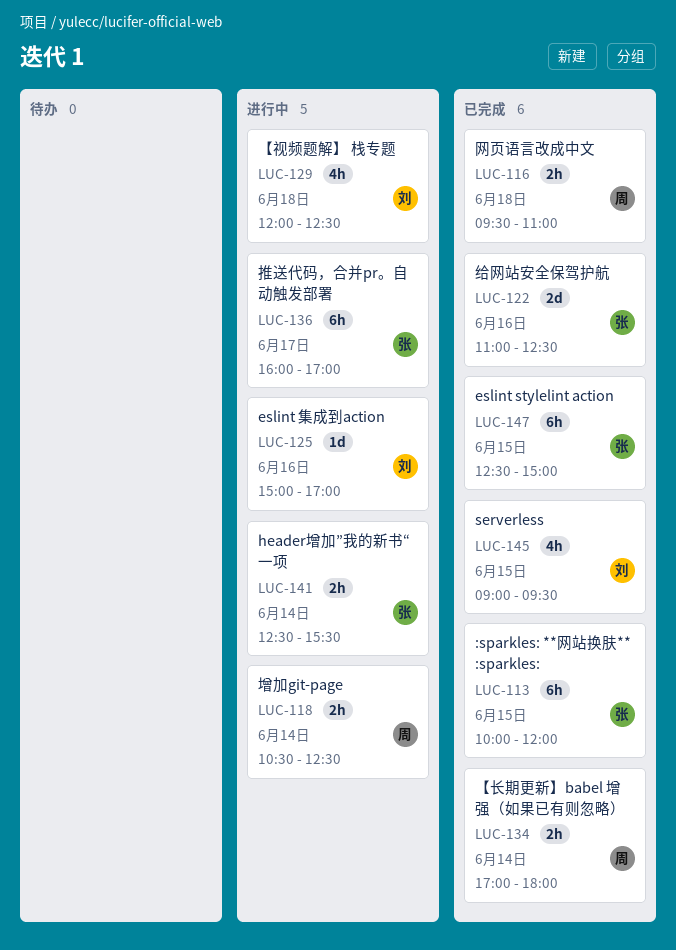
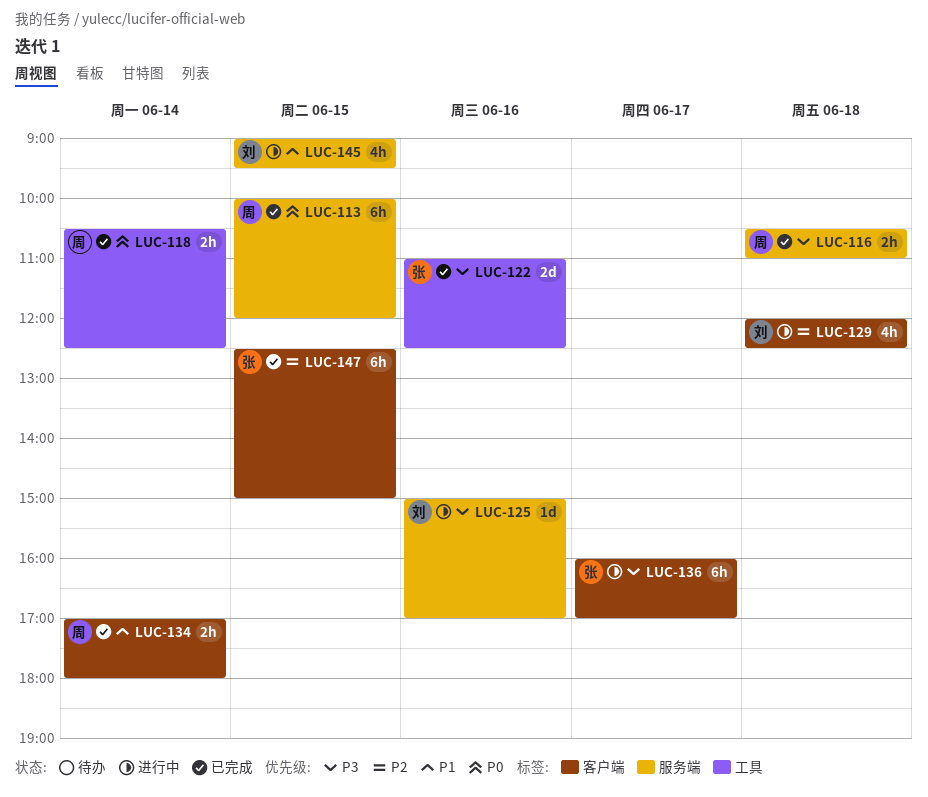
LUC-113, owner: 张 -> 周
LUC-116, begins: 09:30 -> 10:30
LUC-118, status: 进行中 -> 已完成
LUC-141: present -> none
LUC-145, status: 已完成 -> 进行中

